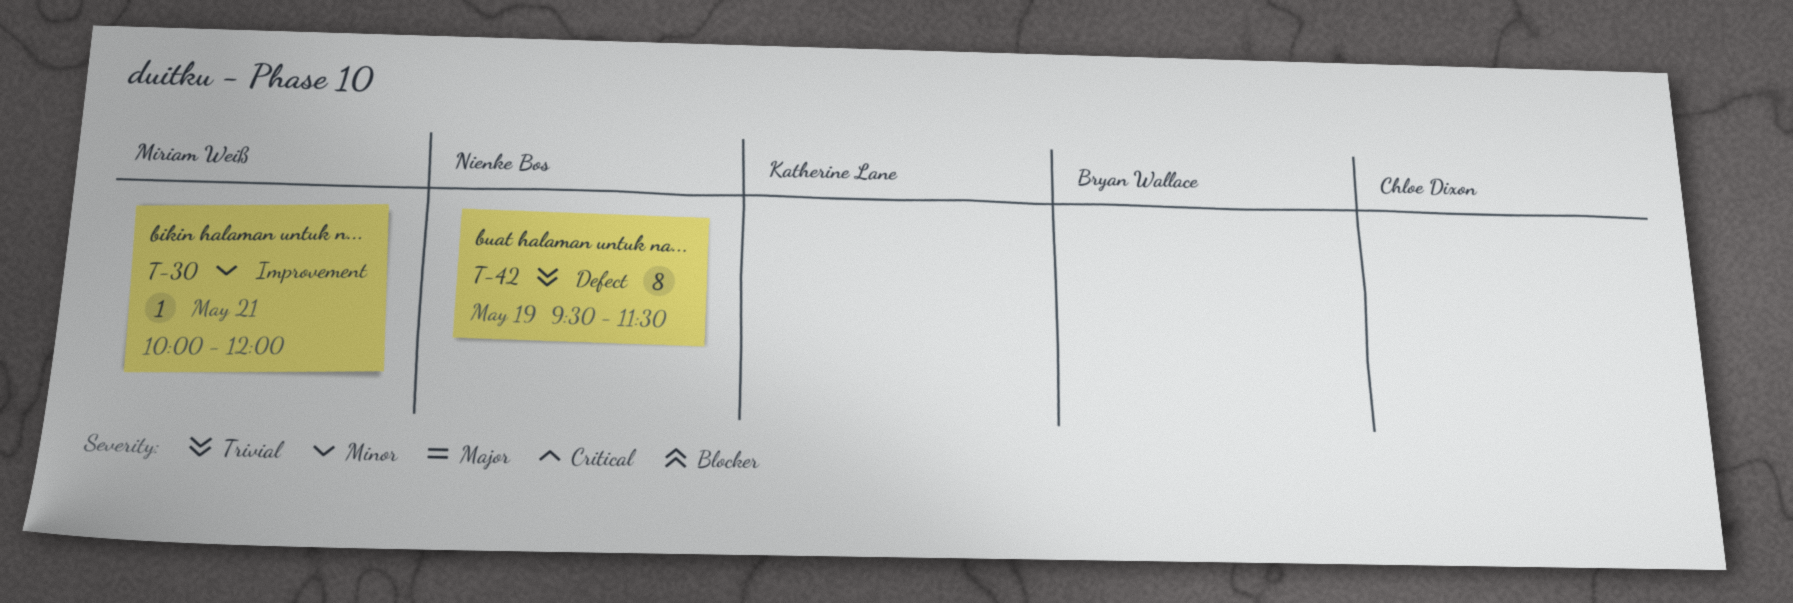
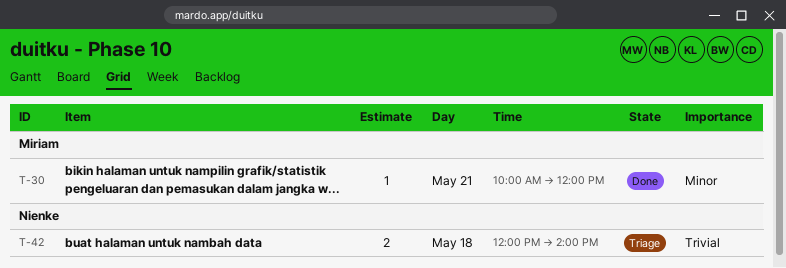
T-42, estimate: 8 -> 2
T-42, day: May 19 -> May 18
T-42, begins: 09:30 -> 12:00
T-42, ends: 11:30 -> 14:00

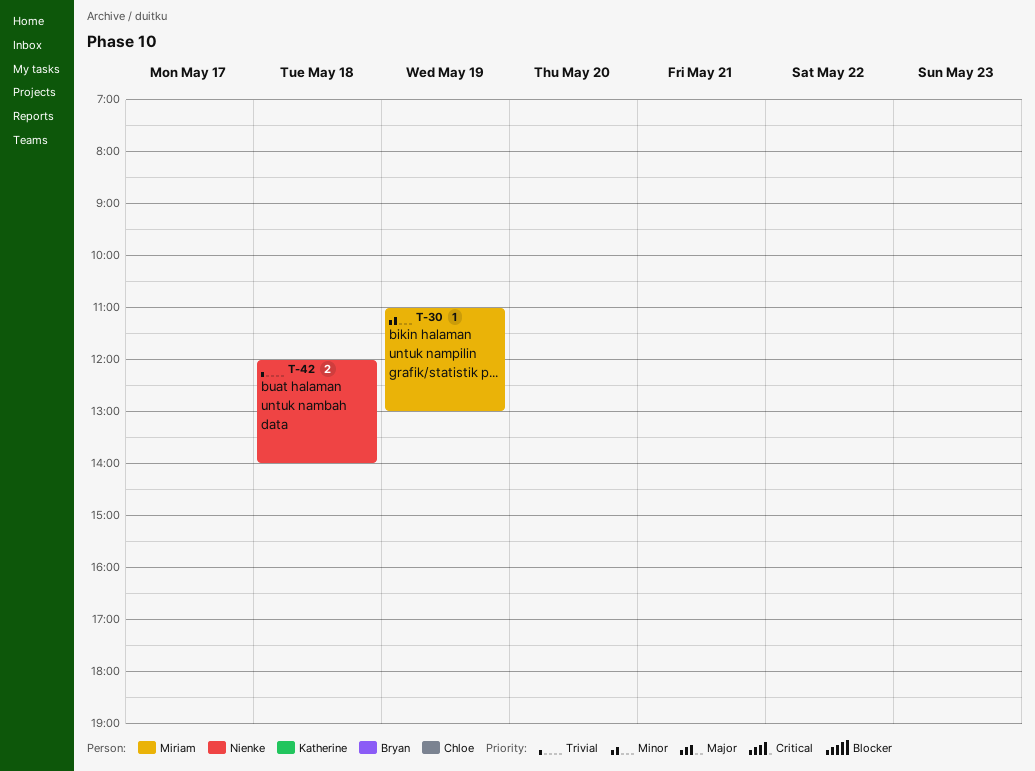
T-30, day: May 21 -> May 19
T-30, begins: 10:00 -> 11:00
T-30, ends: 12:00 -> 13:00

